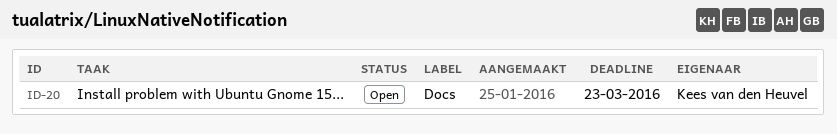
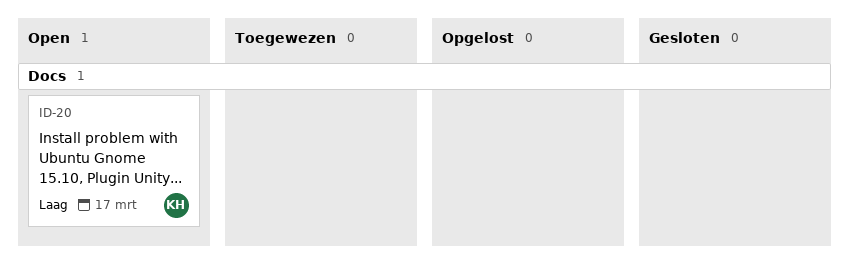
ID-20, due: Mar 23 -> Mar 17

